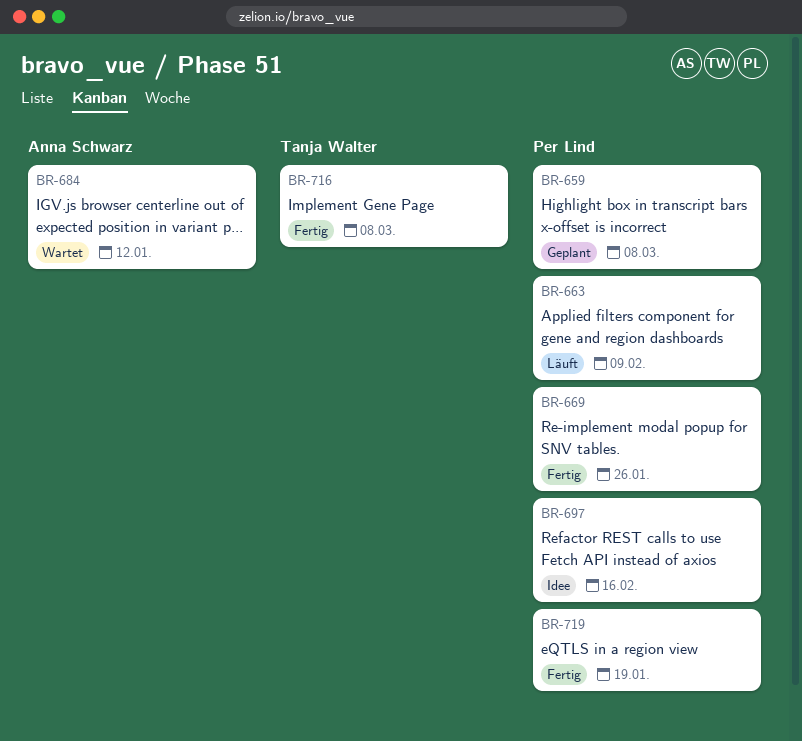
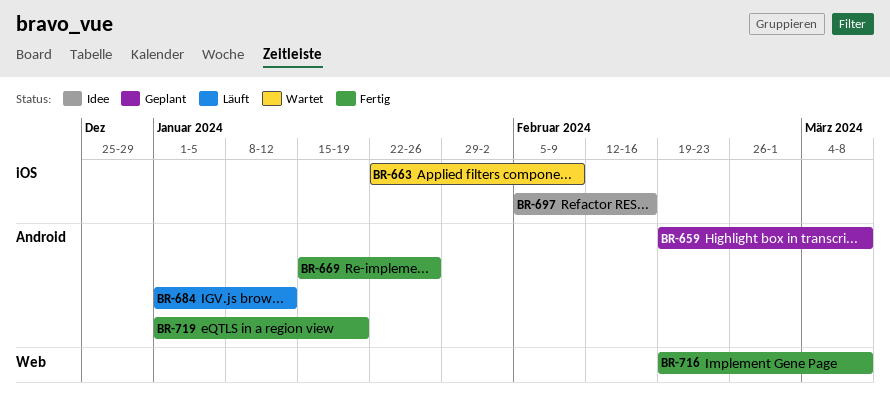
BR-663, status: Läuft -> Wartet
BR-684, status: Wartet -> Läuft

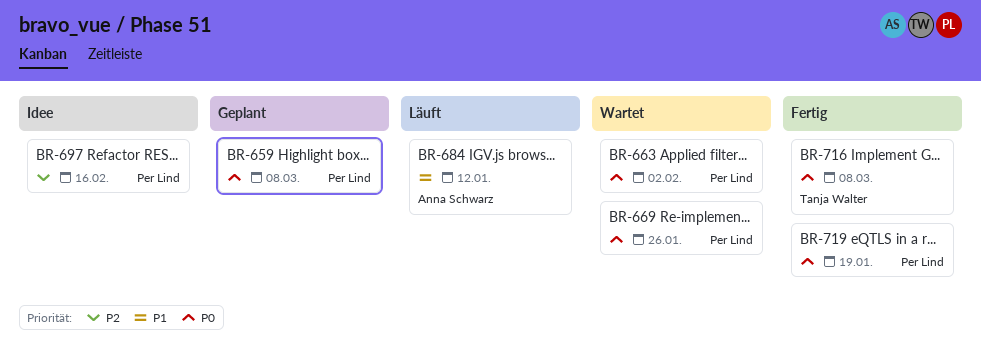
BR-663, due: Feb 9 -> Feb 2
BR-669, status: Fertig -> Wartet

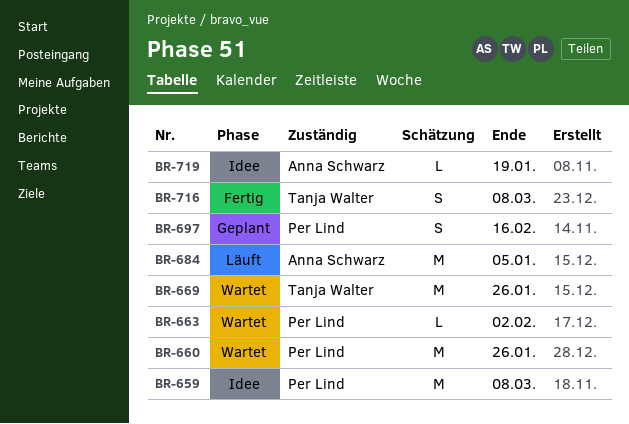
BR-659, status: Geplant -> Idee
BR-660: none -> present
BR-669, owner: Per Lind -> Tanja Walter
BR-684, due: Jan 12 -> Jan 5
BR-697, status: Idee -> Geplant
BR-719, status: Fertig -> Idee
BR-719, owner: Per Lind -> Anna Schwarz

